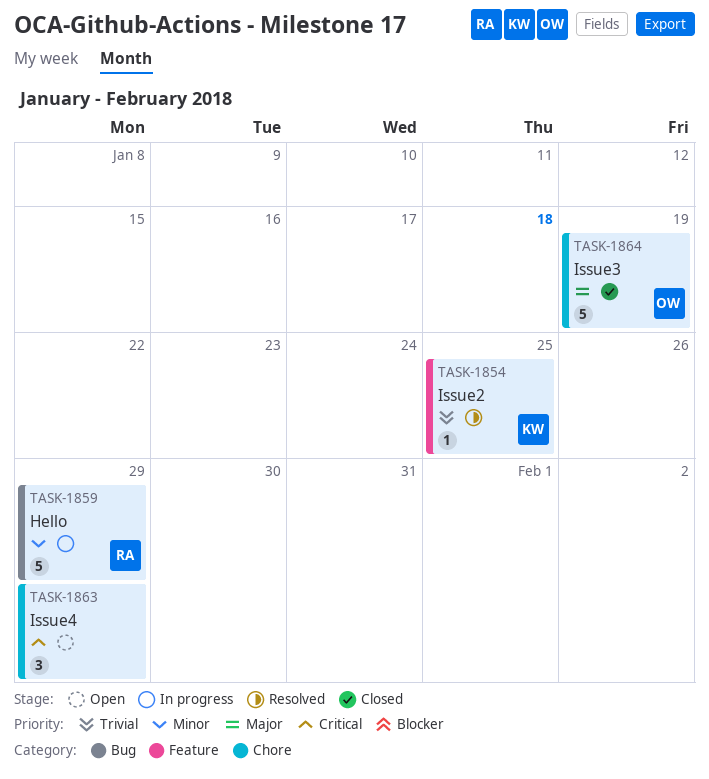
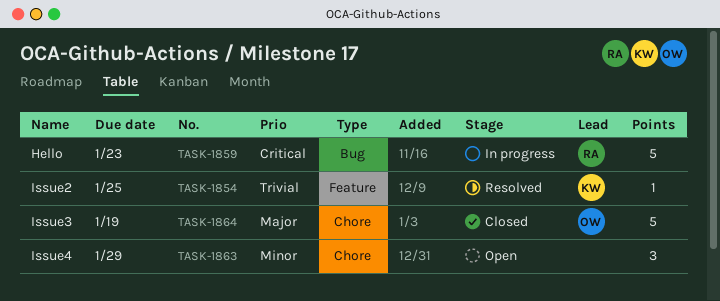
TASK-1859, priority: Minor -> Critical
TASK-1859, due: Jan 29 -> Jan 23
TASK-1863, priority: Critical -> Minor

